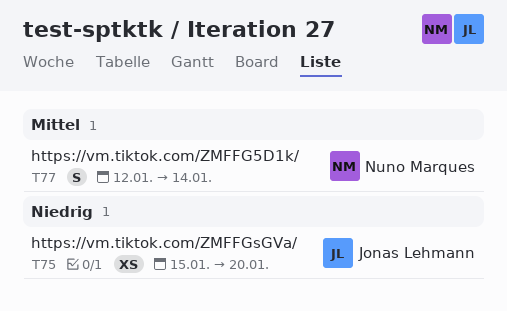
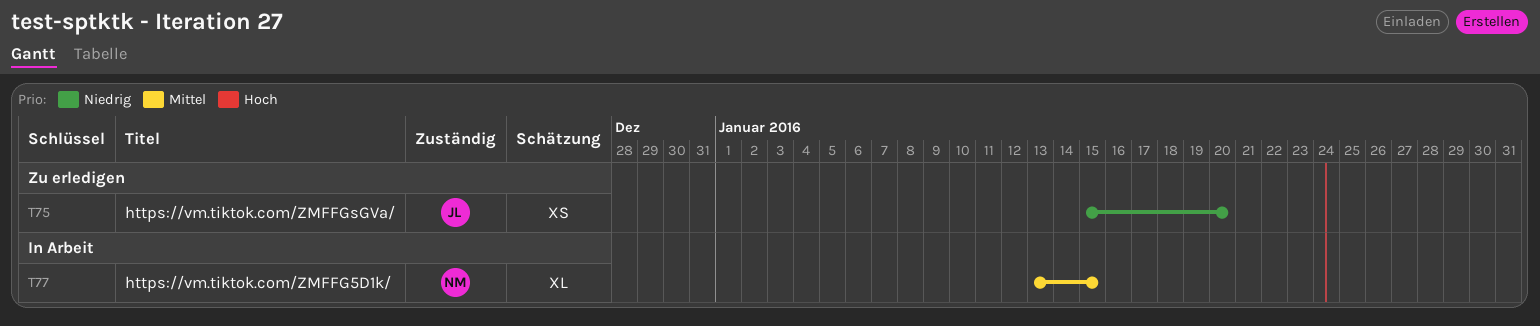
T77, estimate: S -> XL
T77, start: Jan 12 -> Jan 13
T77, due: Jan 14 -> Jan 15

